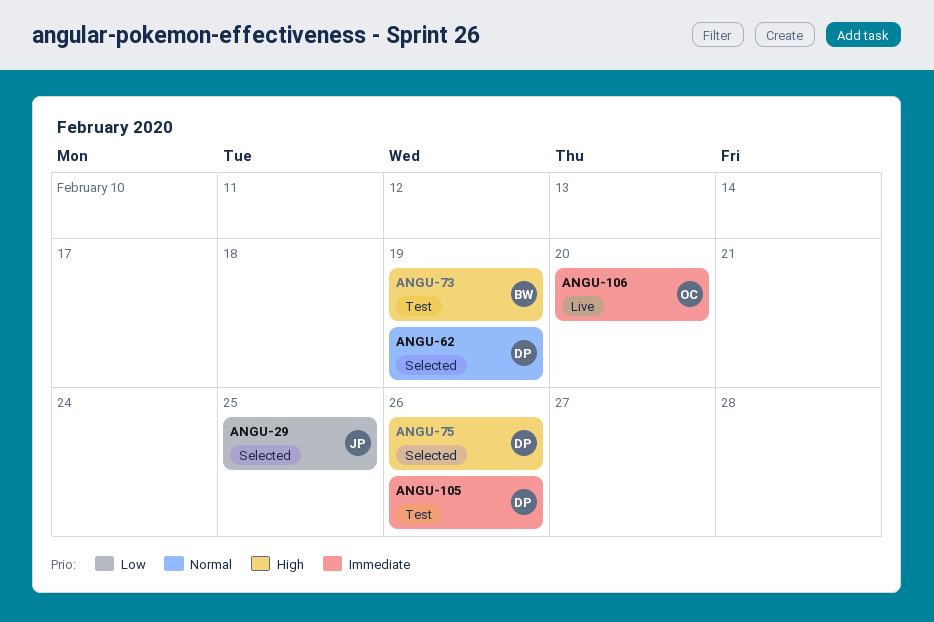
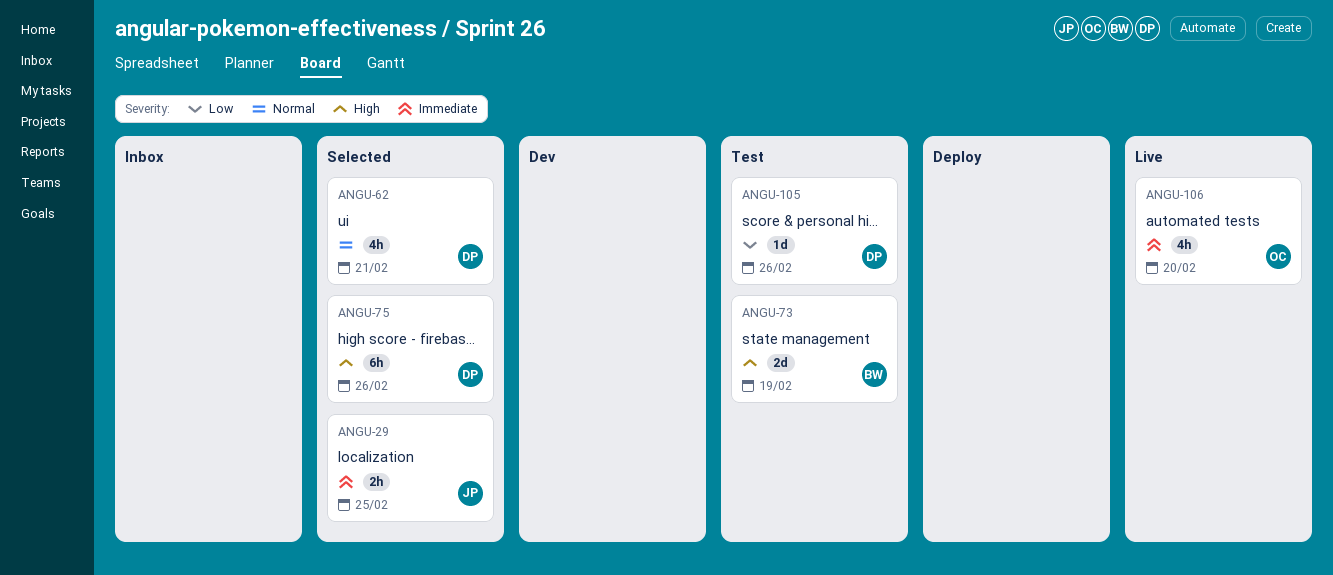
ANGU-29, priority: Low -> Immediate
ANGU-62, due: Feb 19 -> Feb 21
ANGU-105, priority: Immediate -> Low

